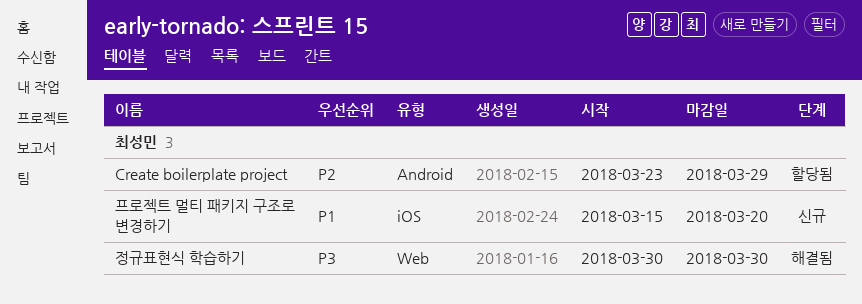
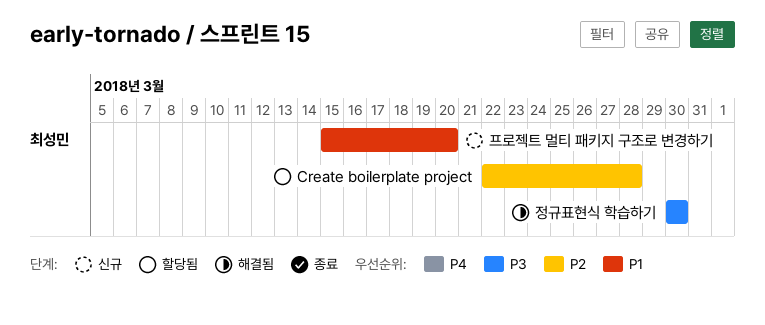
Create boilerplate project, start: Mar 23 -> Mar 22
Create boilerplate project, due: Mar 29 -> Mar 28

